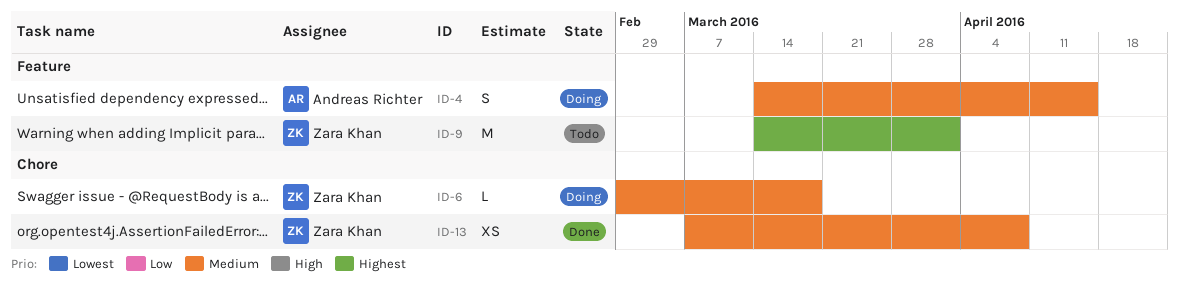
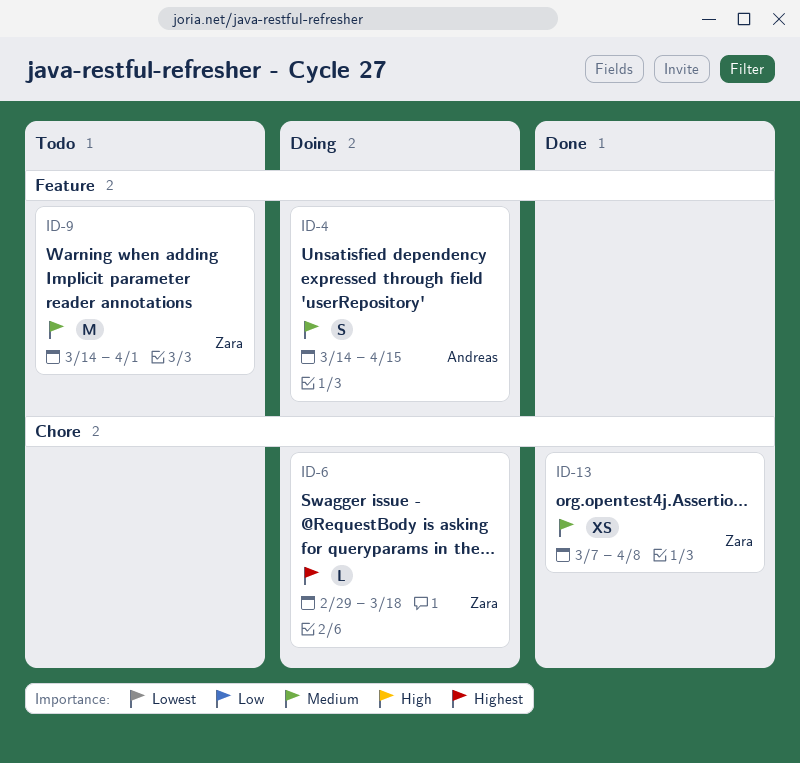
ID-6, priority: Medium -> Highest
ID-9, priority: Highest -> Medium

